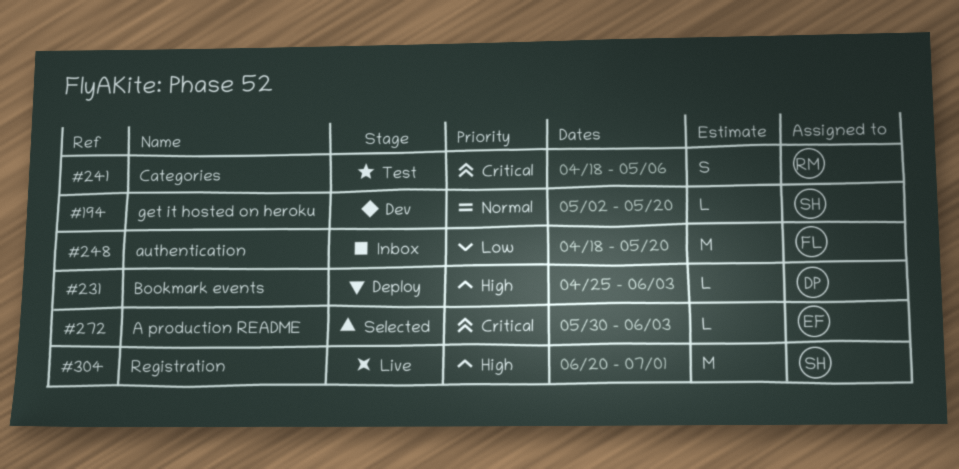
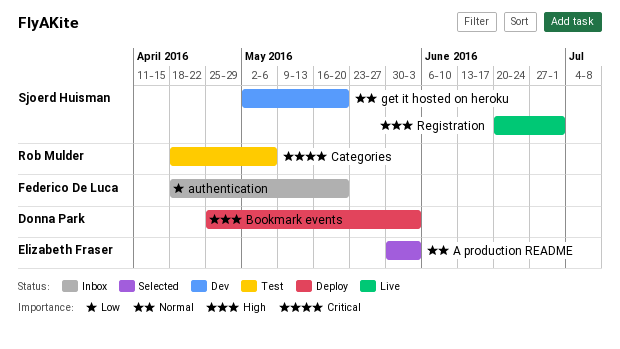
A production README, priority: Critical -> Normal

